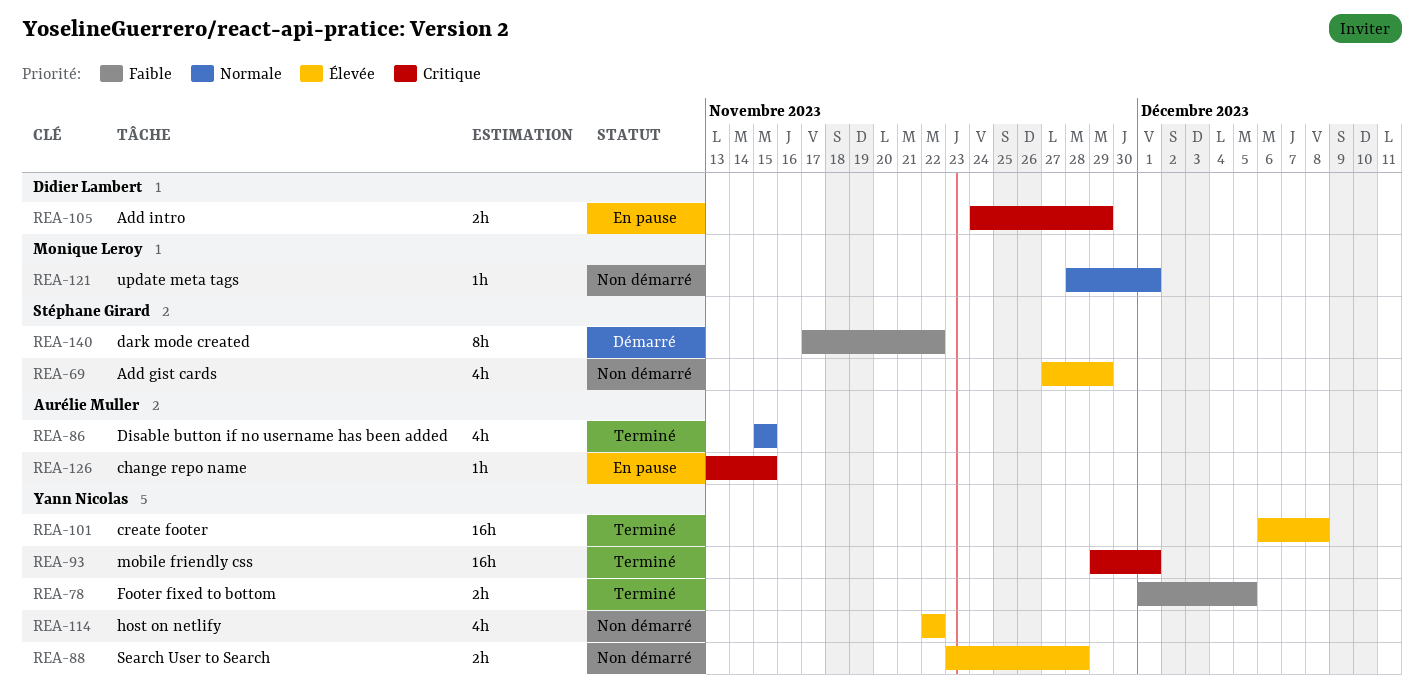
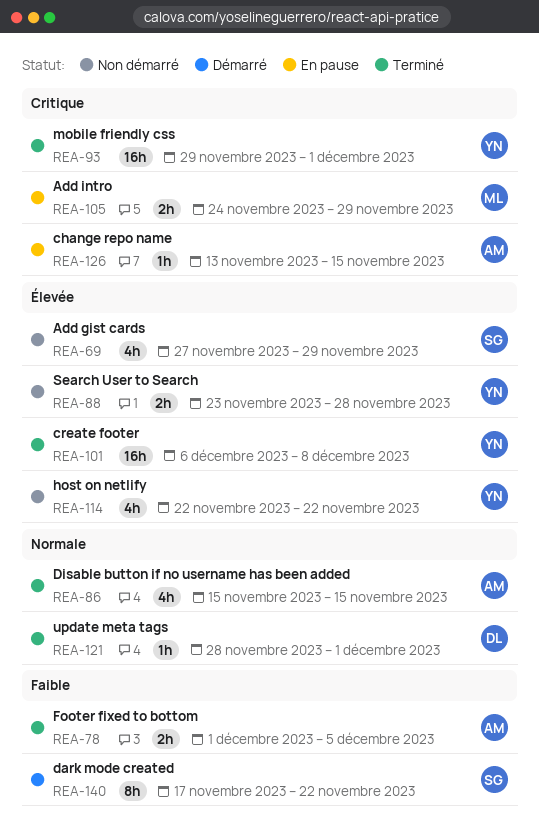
REA-78, owner: Yann Nicolas -> Aurélie Muller
REA-105, owner: Didier Lambert -> Monique Leroy
REA-121, status: Non démarré -> Terminé
REA-121, owner: Monique Leroy -> Didier Lambert

